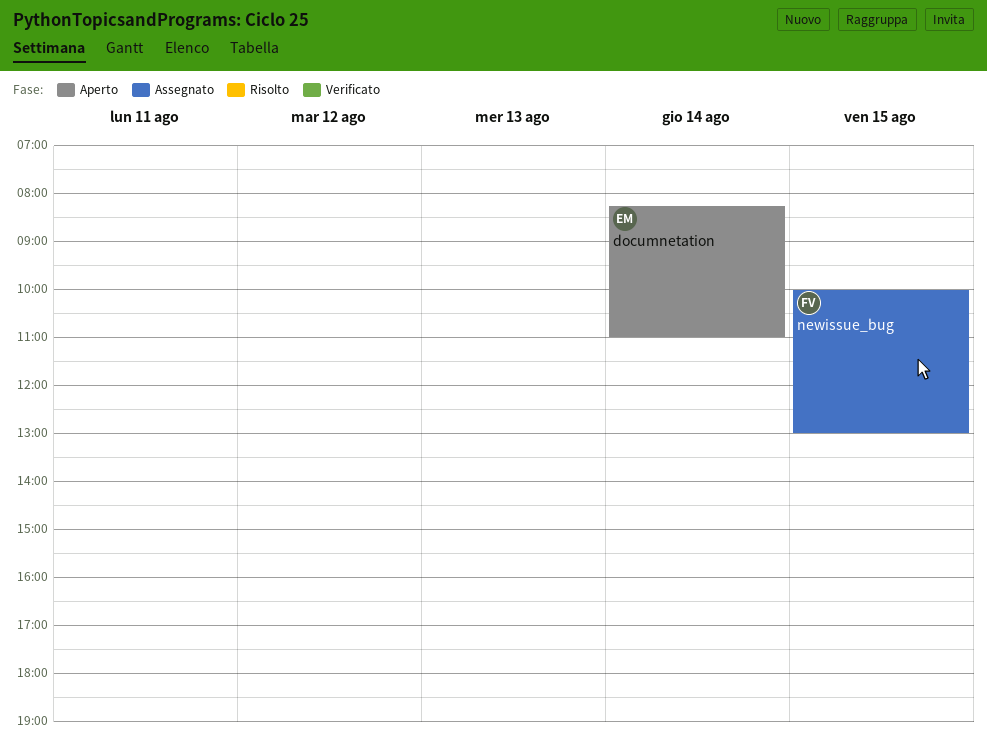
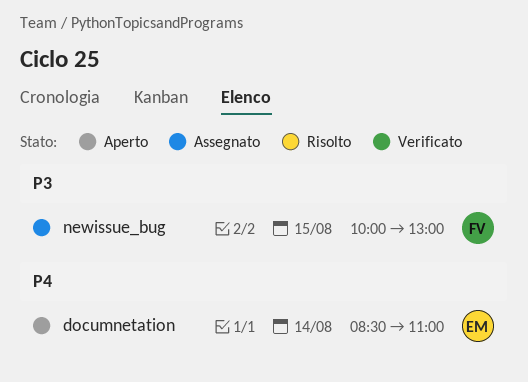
documnetation, begins: 08:15 -> 08:30

